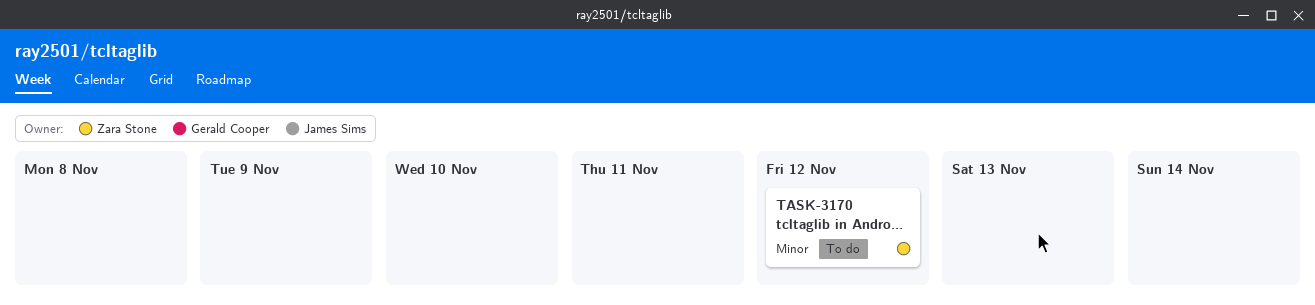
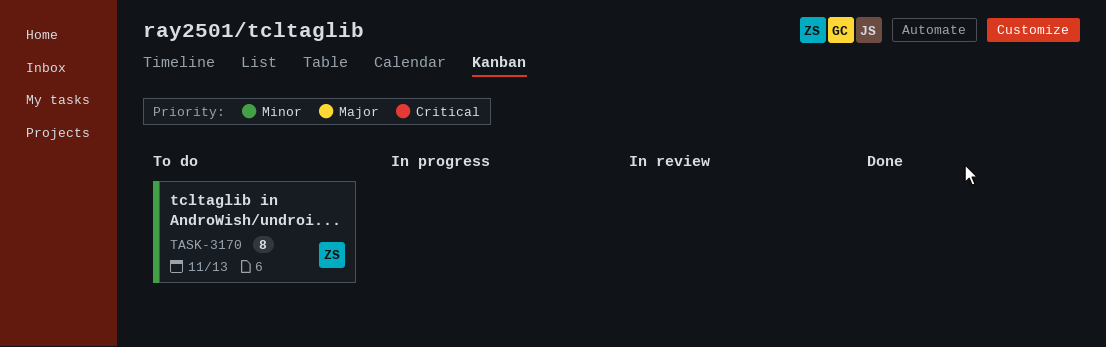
TASK-3170, due: Nov 12 -> Nov 13

